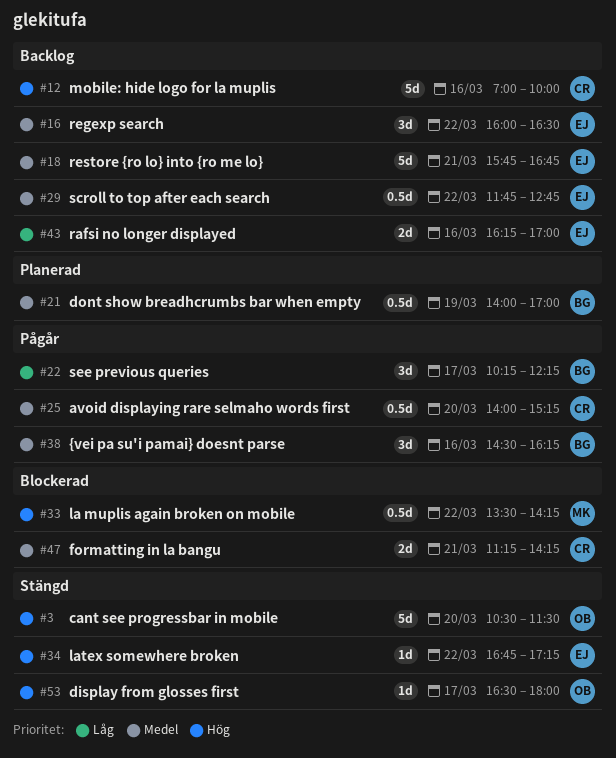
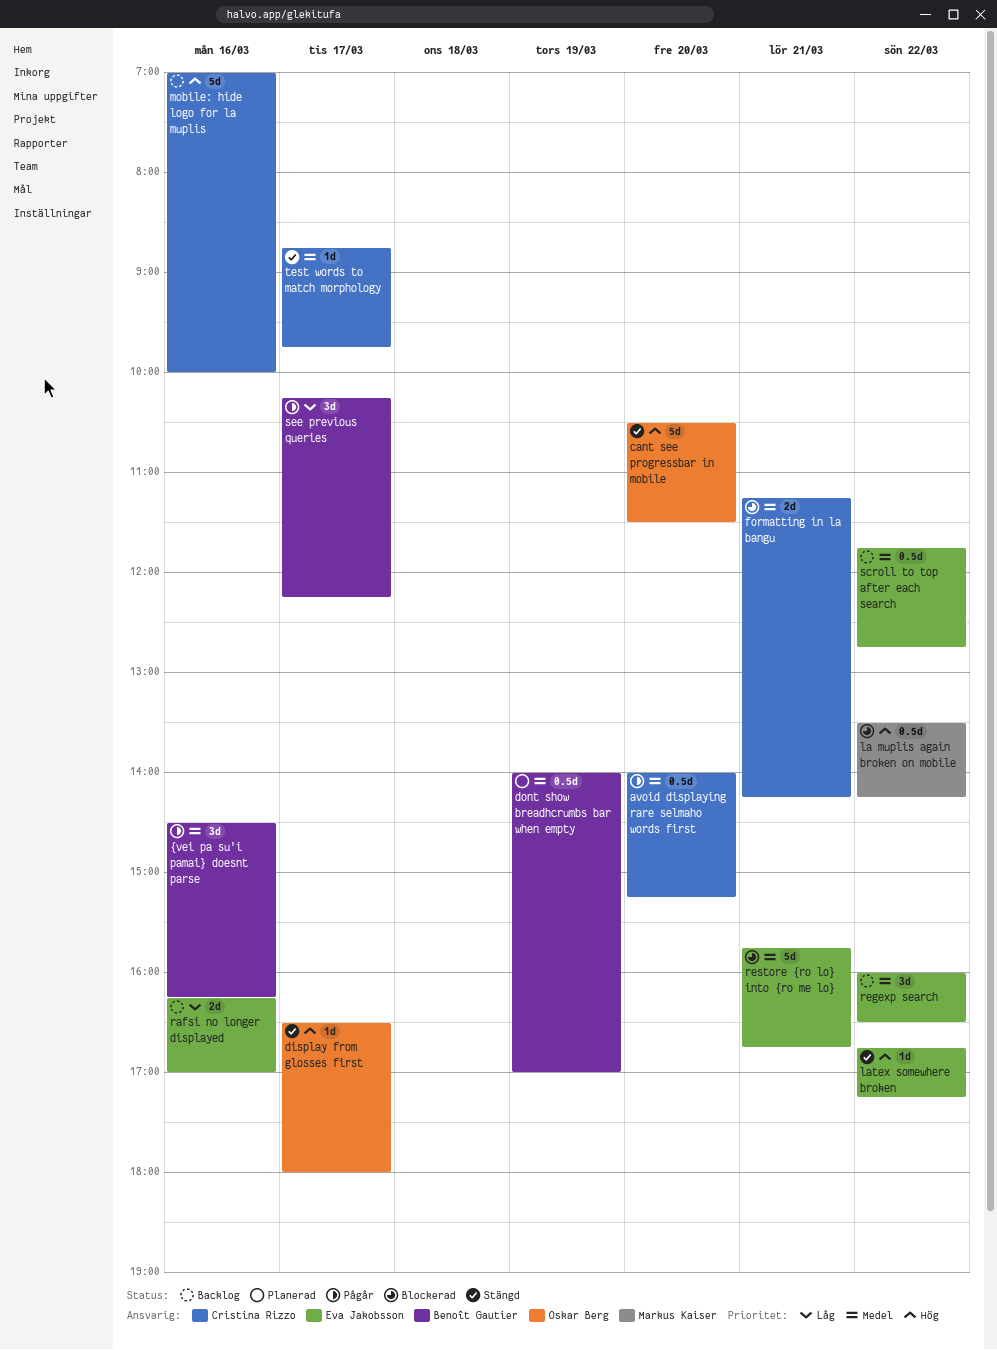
restore {ro lo} into {ro me lo}, status: Backlog -> Blockerad
test words to match morphology: none -> present

